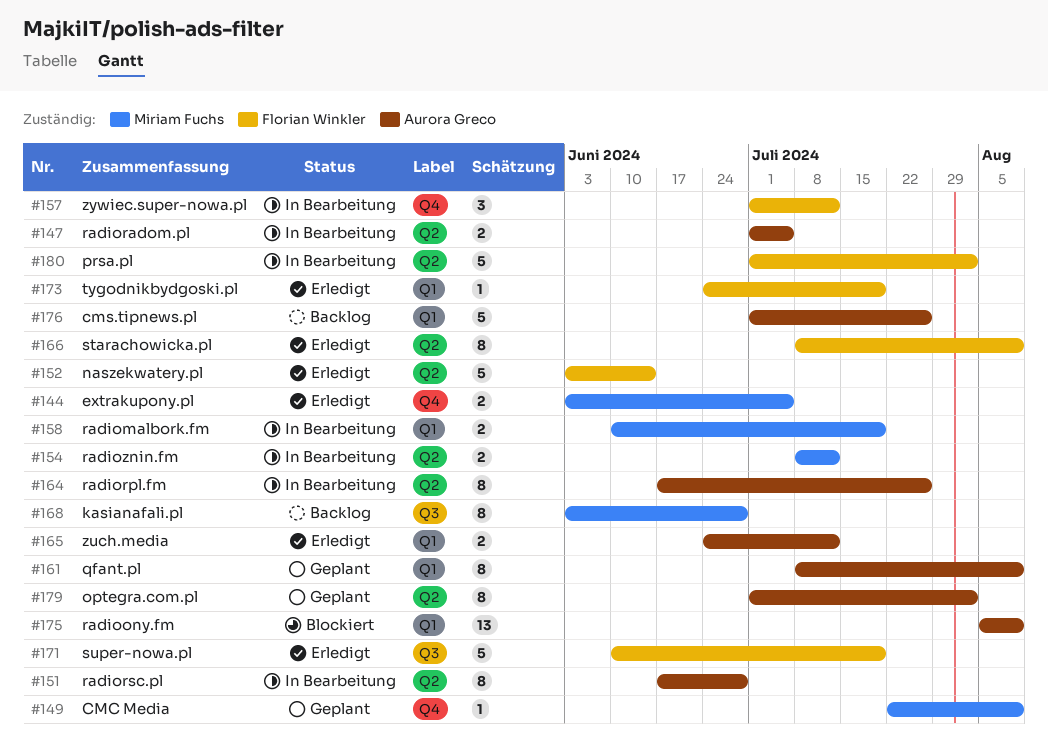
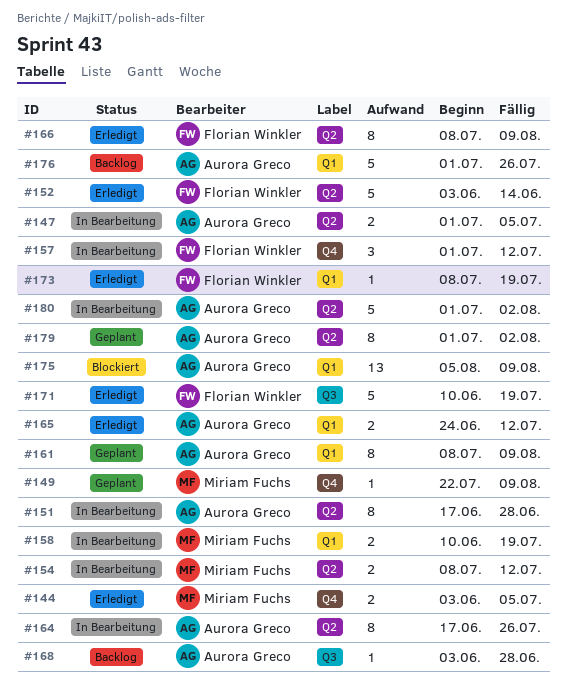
#168, owner: Miriam Fuchs -> Aurora Greco
#168, estimate: 8 -> 1
#173, start: Jun 24 -> Jul 8
#180, owner: Florian Winkler -> Aurora Greco

